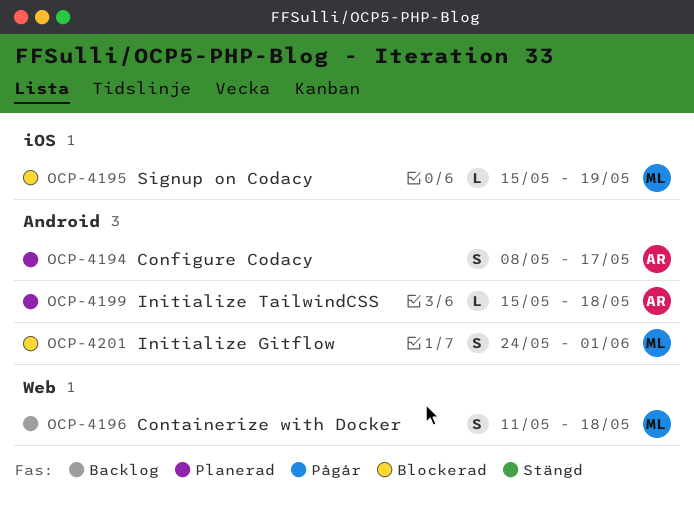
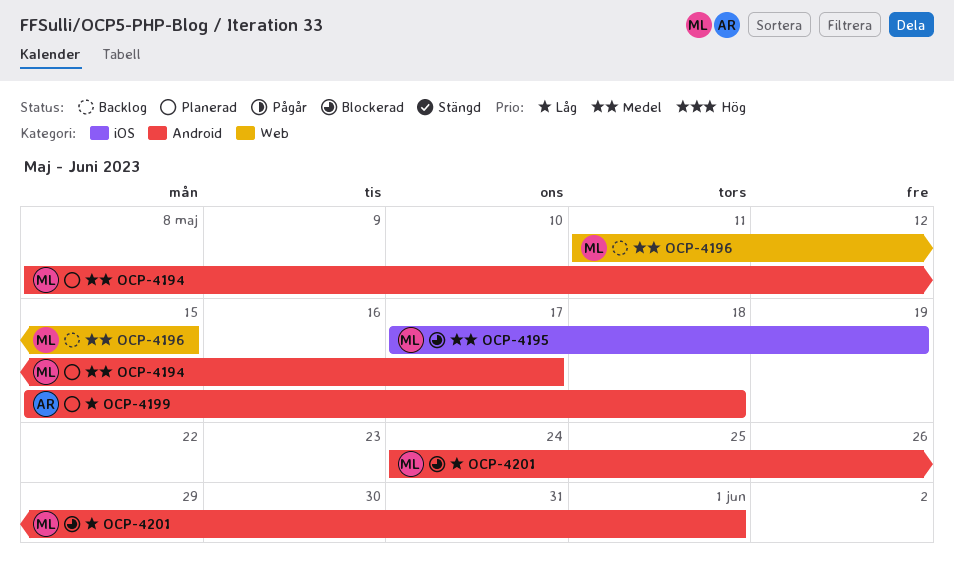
OCP-4194, owner: AR -> ML
OCP-4195, start: May 15 -> May 17
OCP-4196, due: May 18 -> May 15

